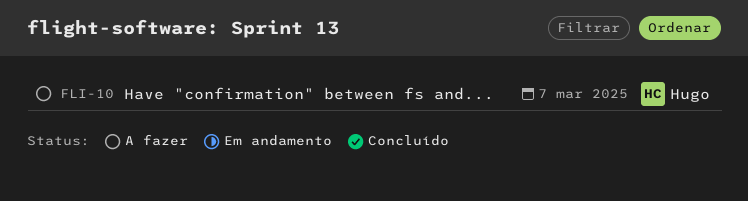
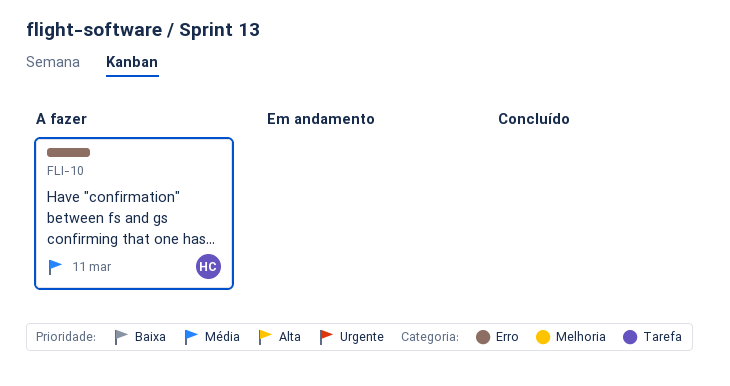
FLI-10, due: Mar 7 -> Mar 11

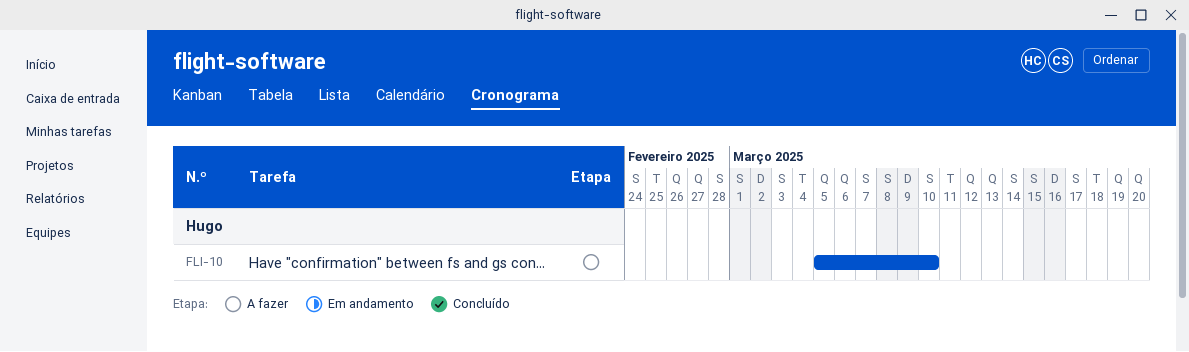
FLI-10, due: Mar 11 -> Mar 10

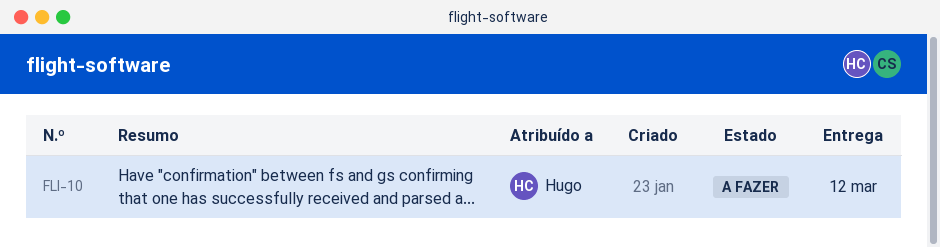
FLI-10, due: Mar 10 -> Mar 12

